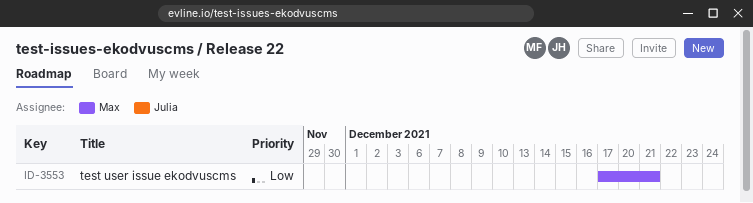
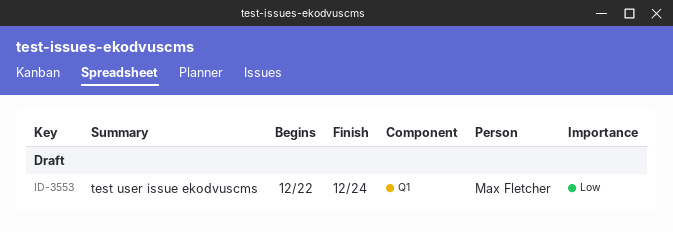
ID-3553, start: Dec 17 -> Dec 22
ID-3553, due: Dec 21 -> Dec 24

